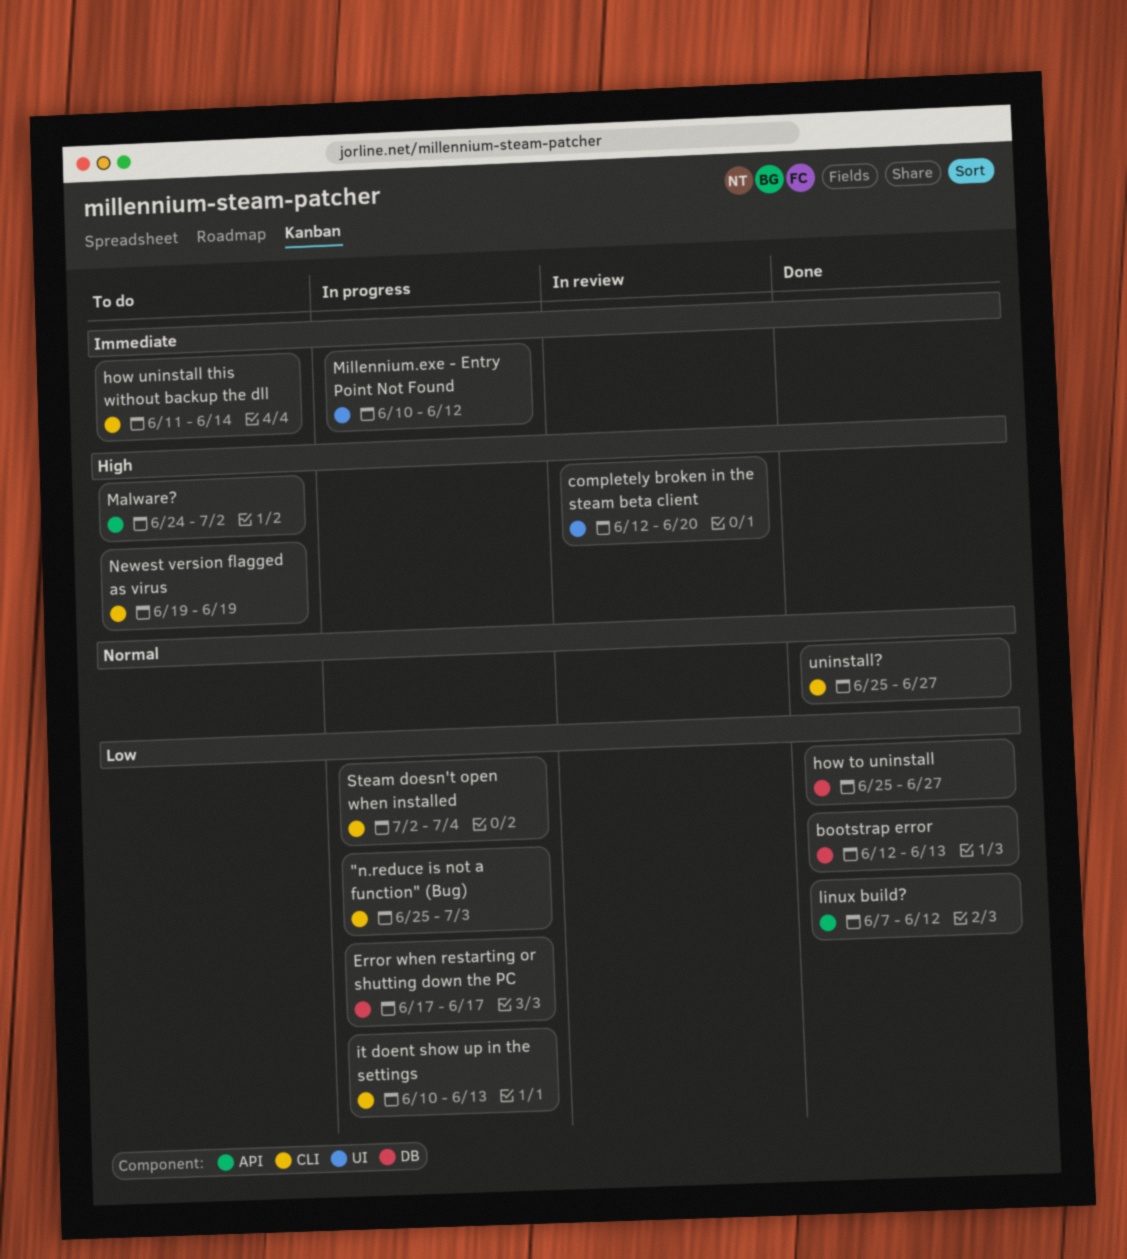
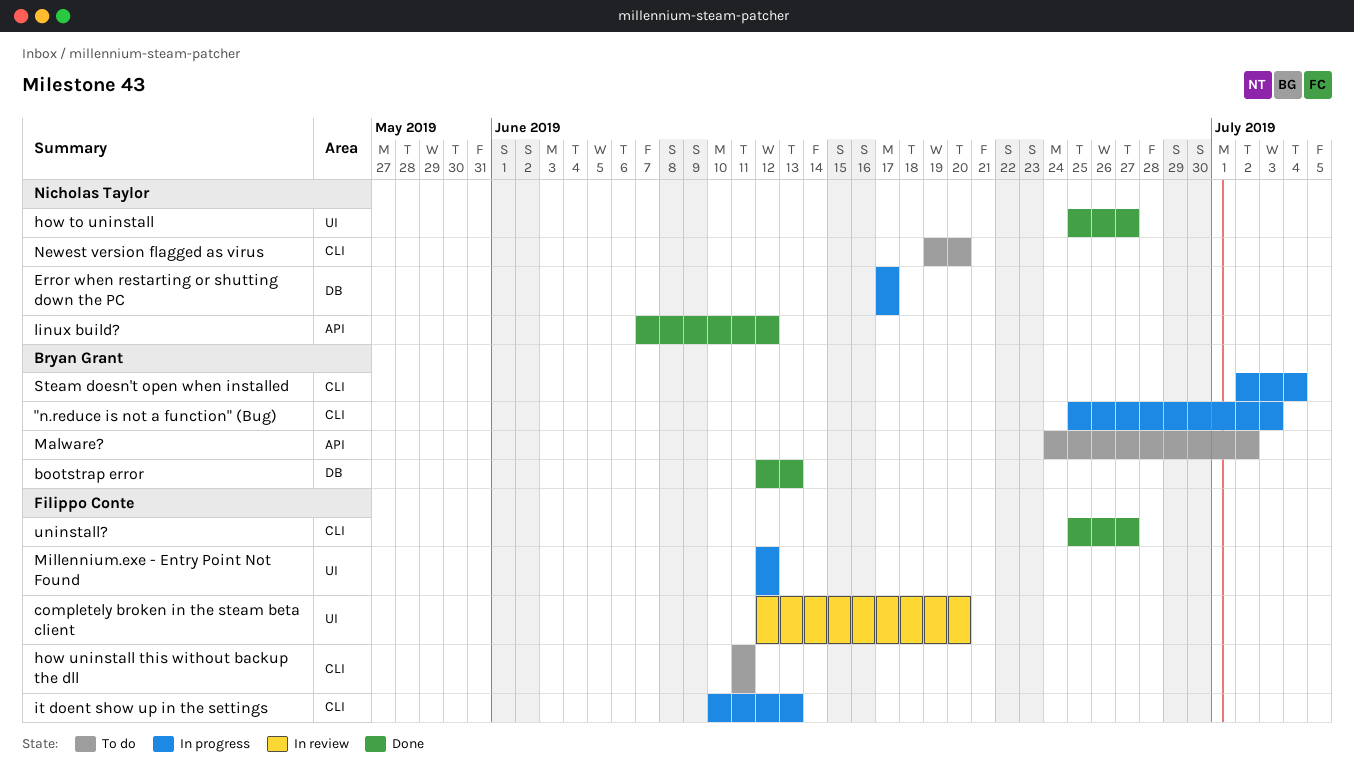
how to uninstall, label: DB -> UI
how uninstall this without backup the dll, due: Jun 14 -> Jun 11
Millennium.exe - Entry Point Not Found, start: Jun 10 -> Jun 12
Newest version flagged as virus, due: Jun 19 -> Jun 20

